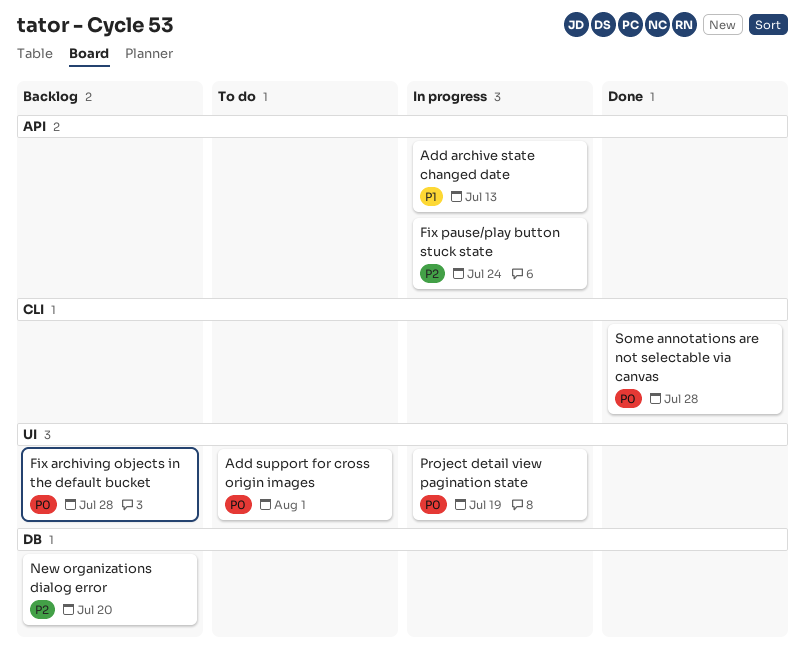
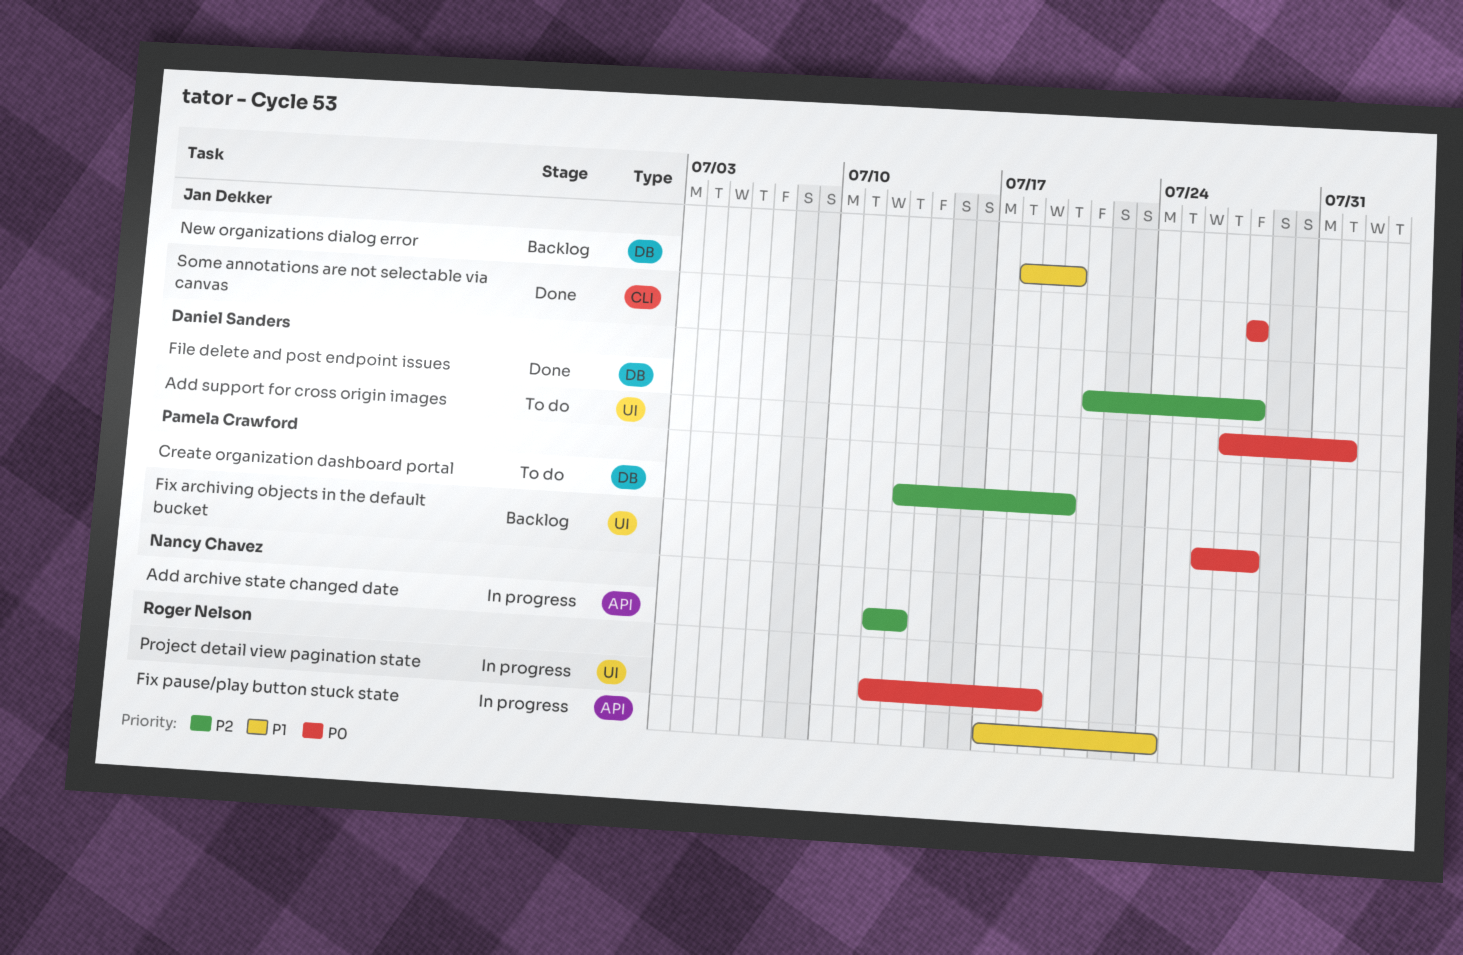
Add archive state changed date, priority: P1 -> P2
Create organization dashboard portal: none -> present
File delete and post endpoint issues: none -> present
Fix pause/play button stuck state, priority: P2 -> P1
New organizations dialog error, priority: P2 -> P1

